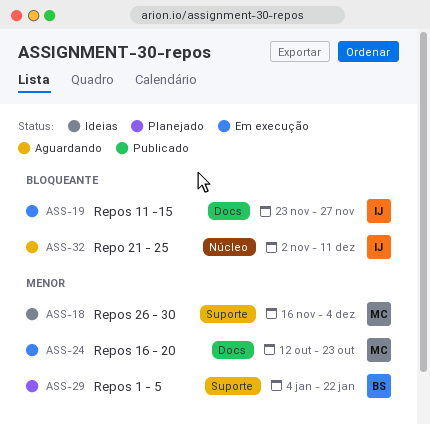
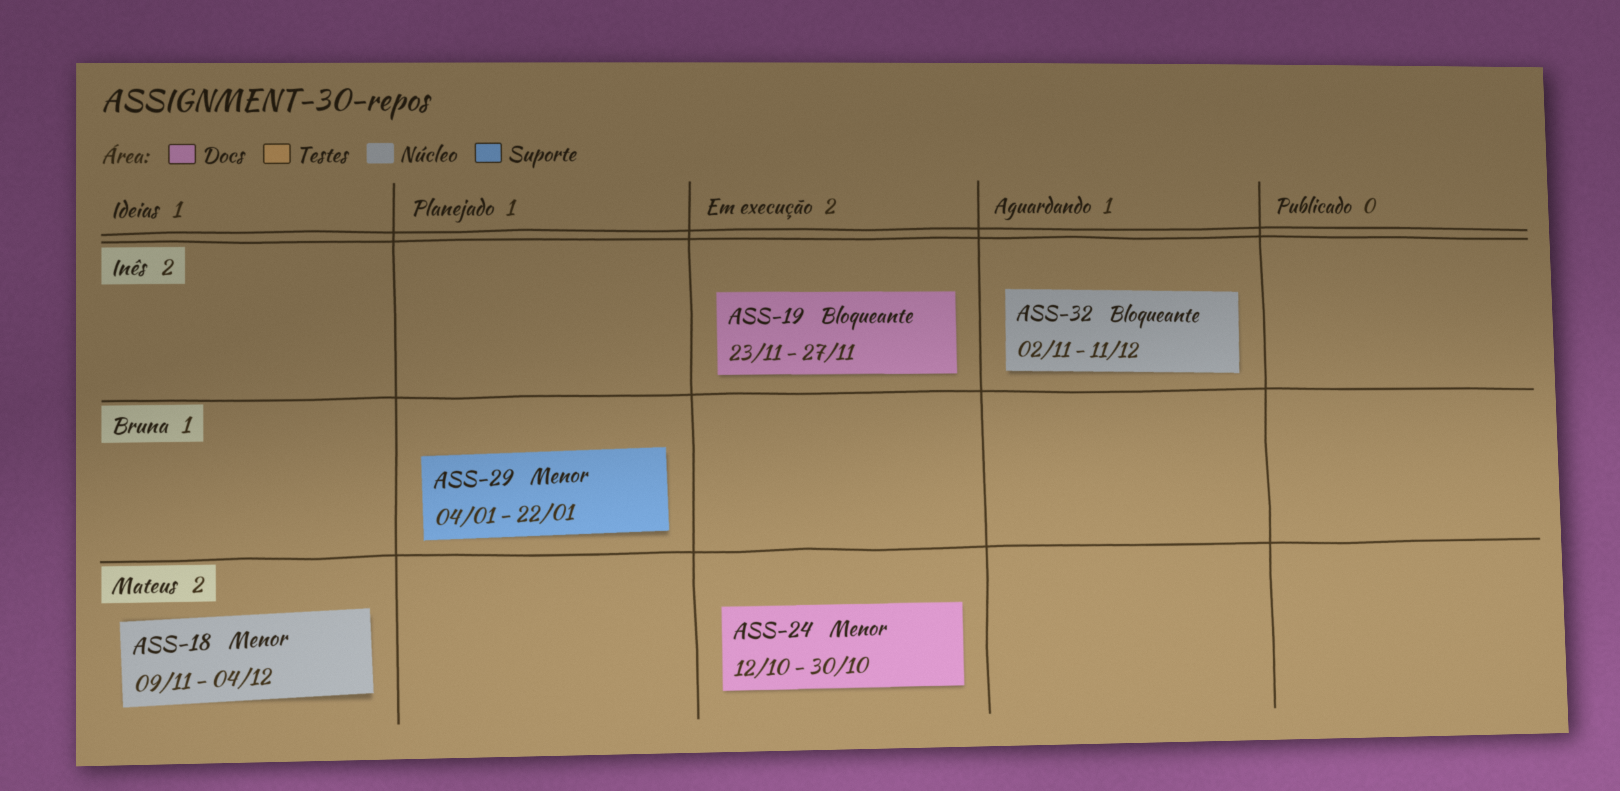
ASS-18, label: Suporte -> Núcleo
ASS-18, start: Nov 16 -> Nov 9
ASS-24, due: Oct 23 -> Oct 30

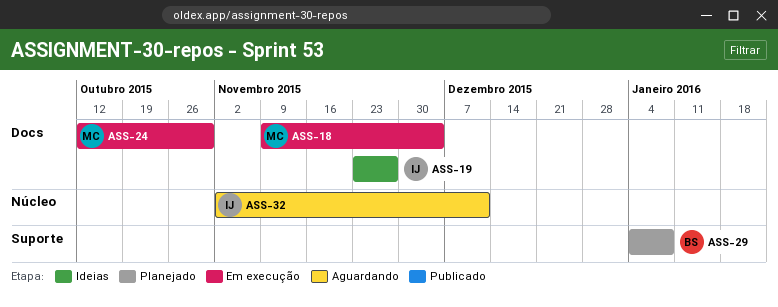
ASS-18, status: Ideias -> Em execução
ASS-18, label: Núcleo -> Docs
ASS-19, status: Em execução -> Ideias
ASS-29, due: Jan 22 -> Jan 8

